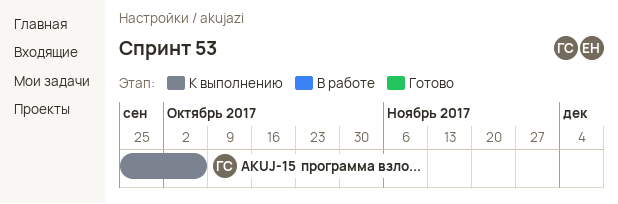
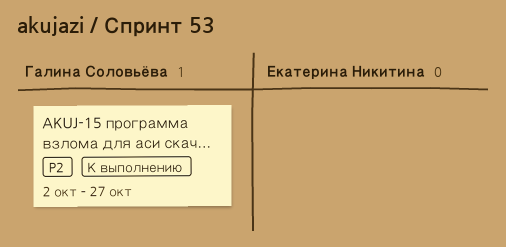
AKUJ-15, start: Sep 25 -> Oct 2
AKUJ-15, due: Oct 6 -> Oct 27

